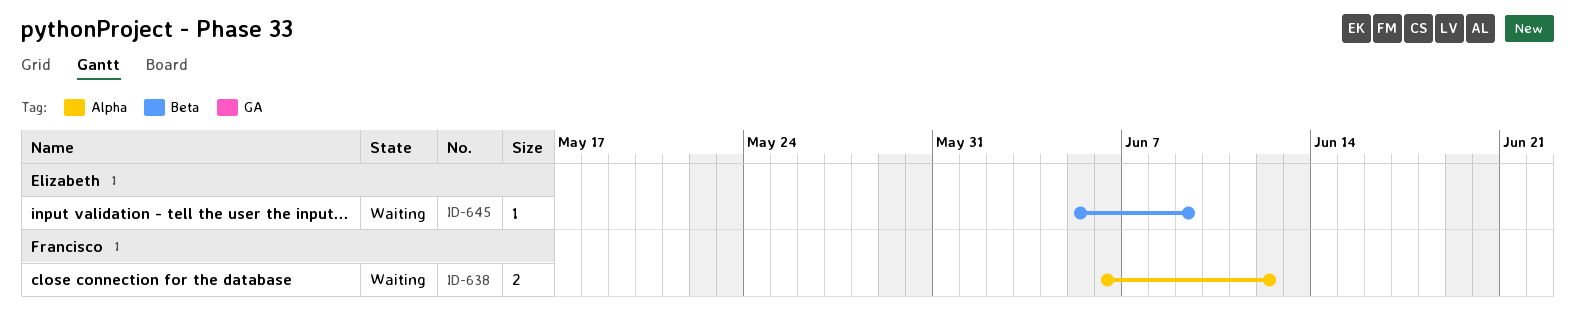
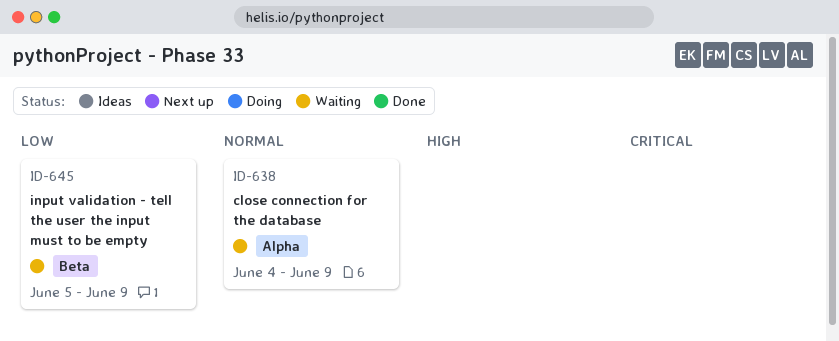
ID-638, start: Jun 6 -> Jun 4
ID-638, due: Jun 12 -> Jun 9

